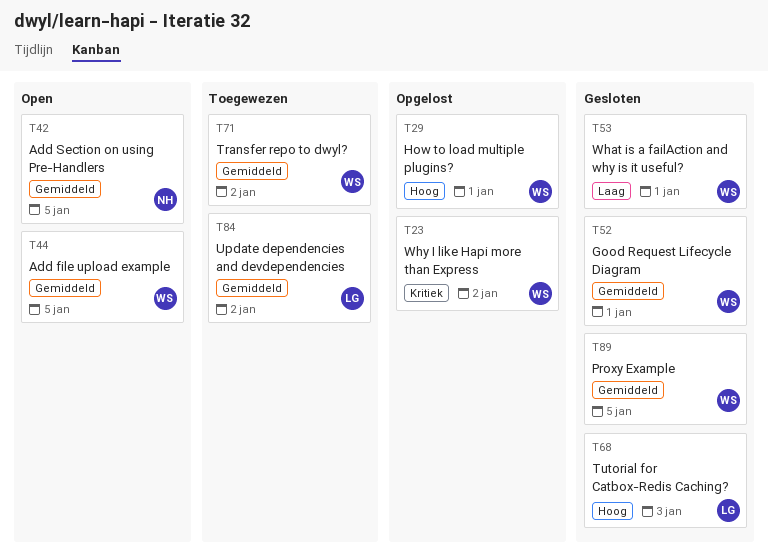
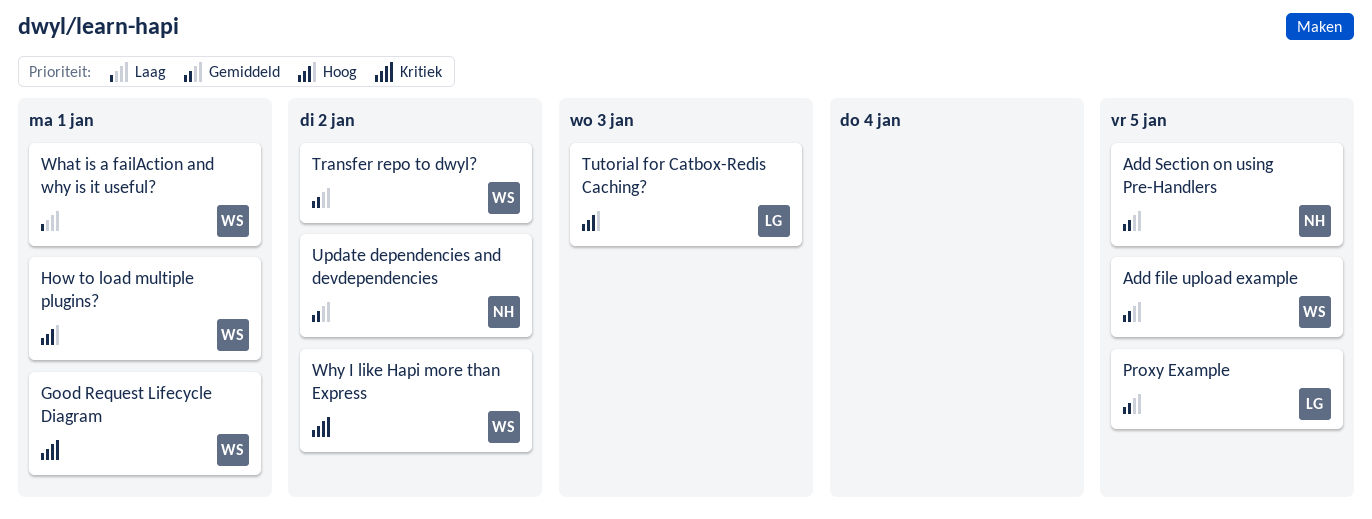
Good Request Lifecycle Diagram, priority: Gemiddeld -> Kritiek
Proxy Example, owner: WS -> LG
Update dependencies and devdependencies, owner: LG -> NH

